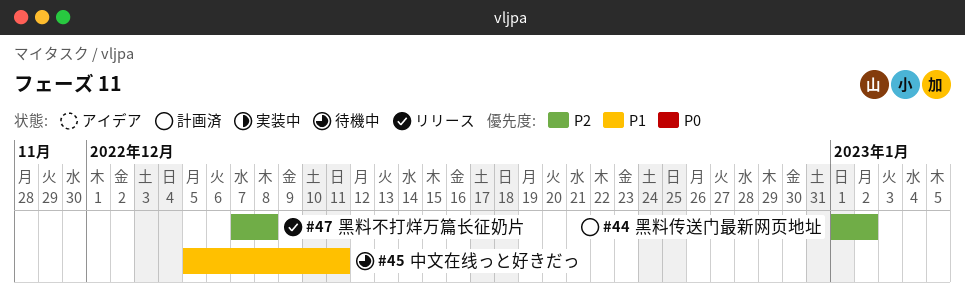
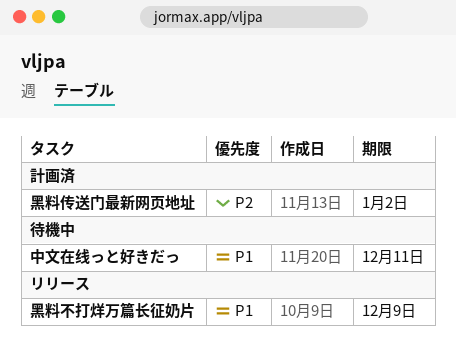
黑料不打烊万篇长征奶片, priority: P2 -> P1
黑料不打烊万篇长征奶片, due: Dec 8 -> Dec 9

